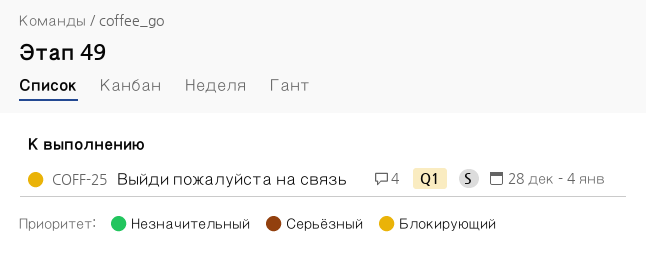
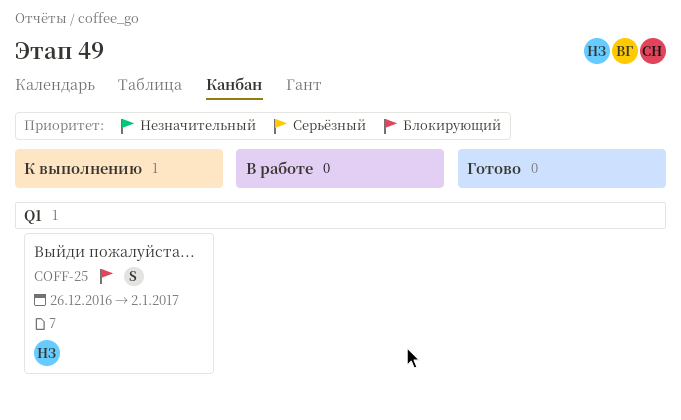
COFF-25, start: Dec 28 -> Dec 26
COFF-25, due: Jan 4 -> Jan 2

